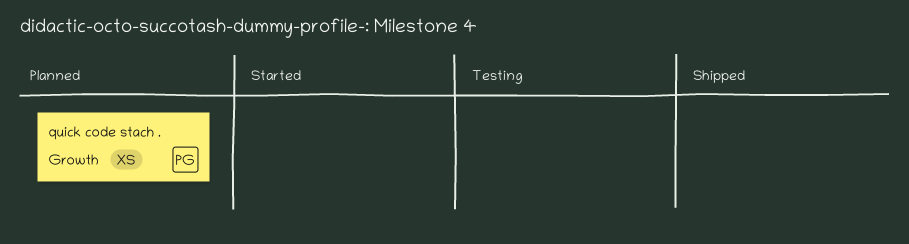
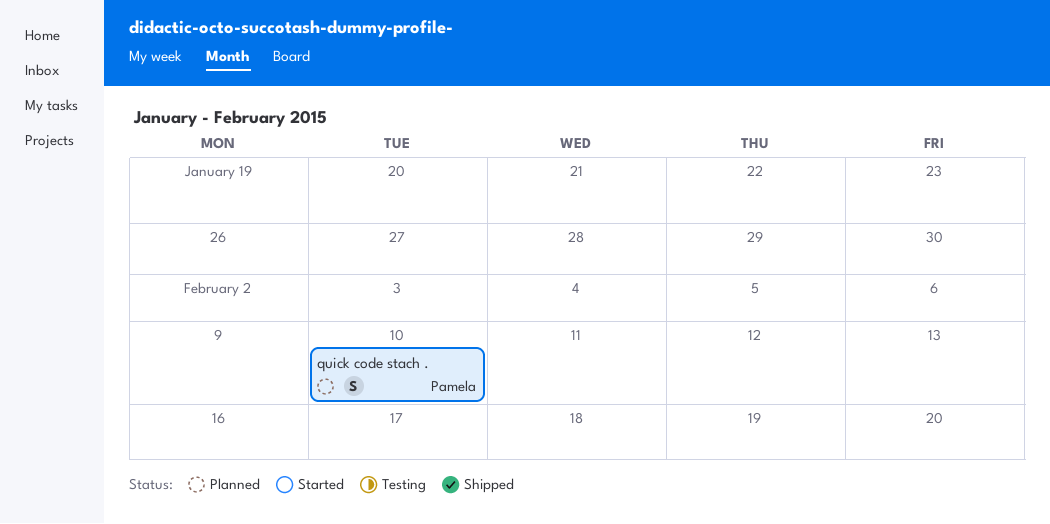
quick code stach ., estimate: XS -> S

